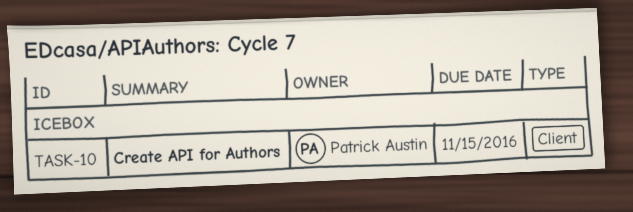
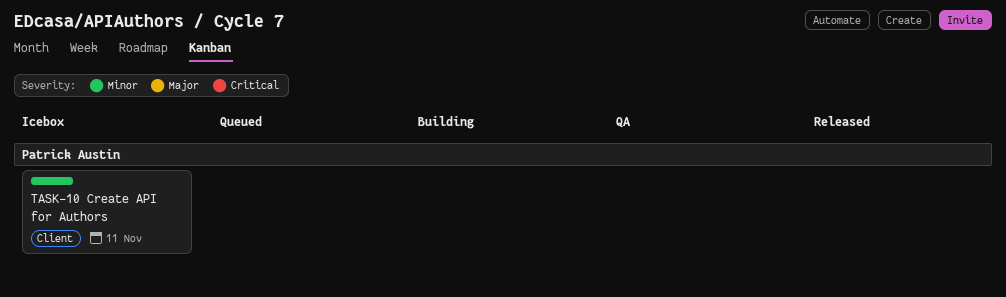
TASK-10, due: Nov 15 -> Nov 11

